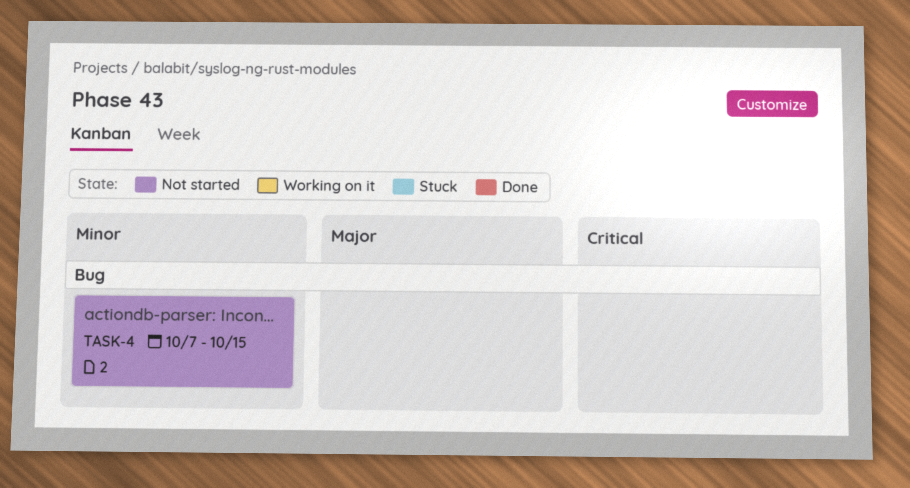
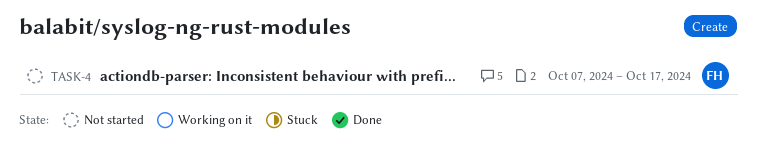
TASK-4, due: Oct 15 -> Oct 17

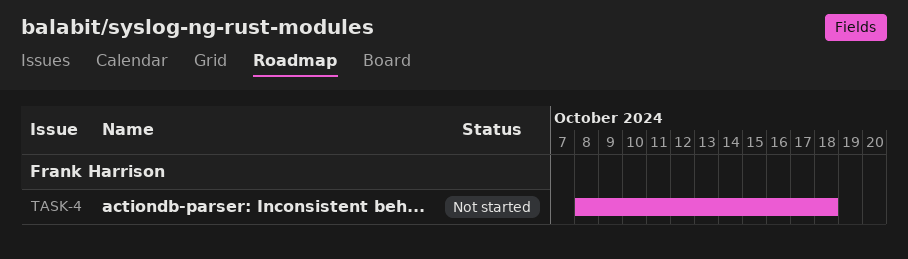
TASK-4, start: Oct 7 -> Oct 8
TASK-4, due: Oct 17 -> Oct 18

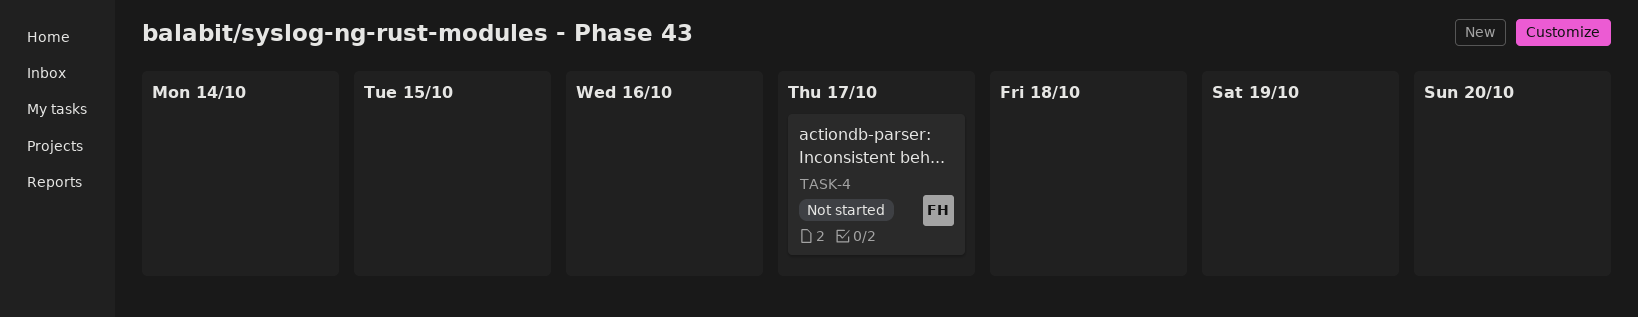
TASK-4, due: Oct 18 -> Oct 17

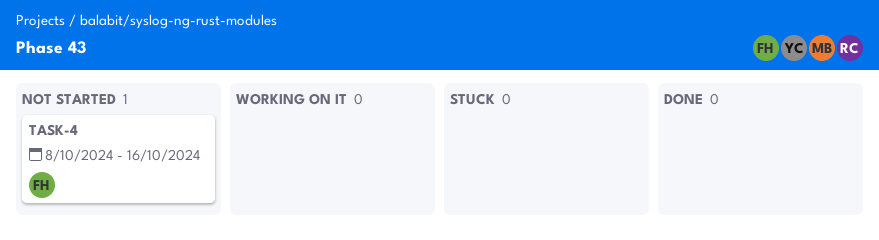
TASK-4, due: Oct 17 -> Oct 16

